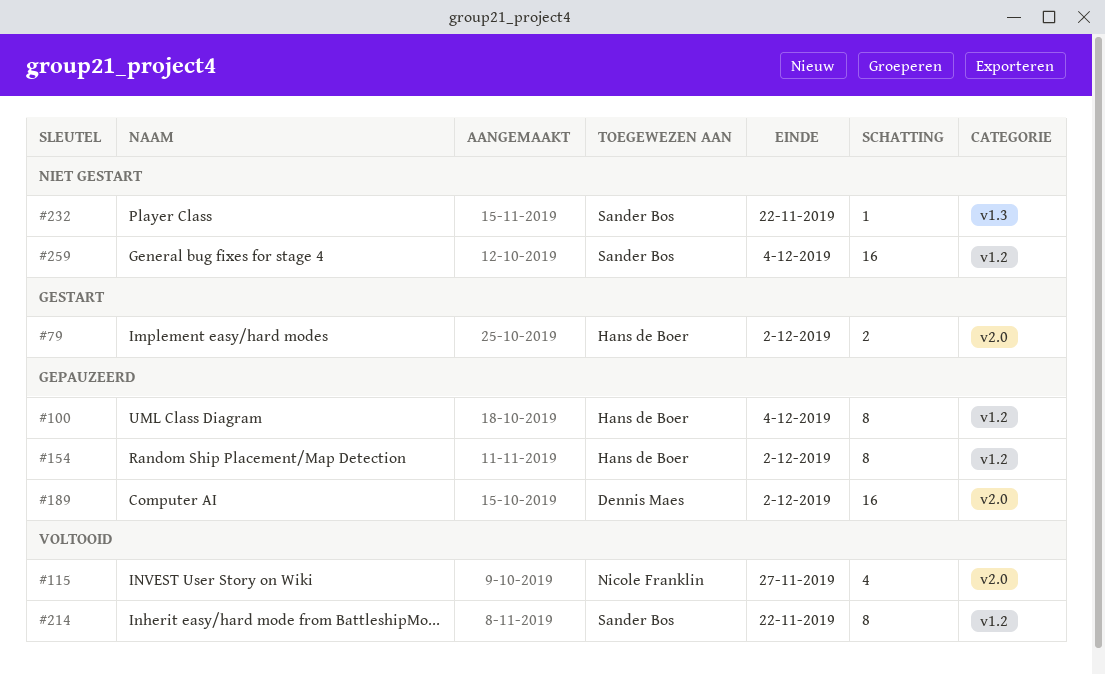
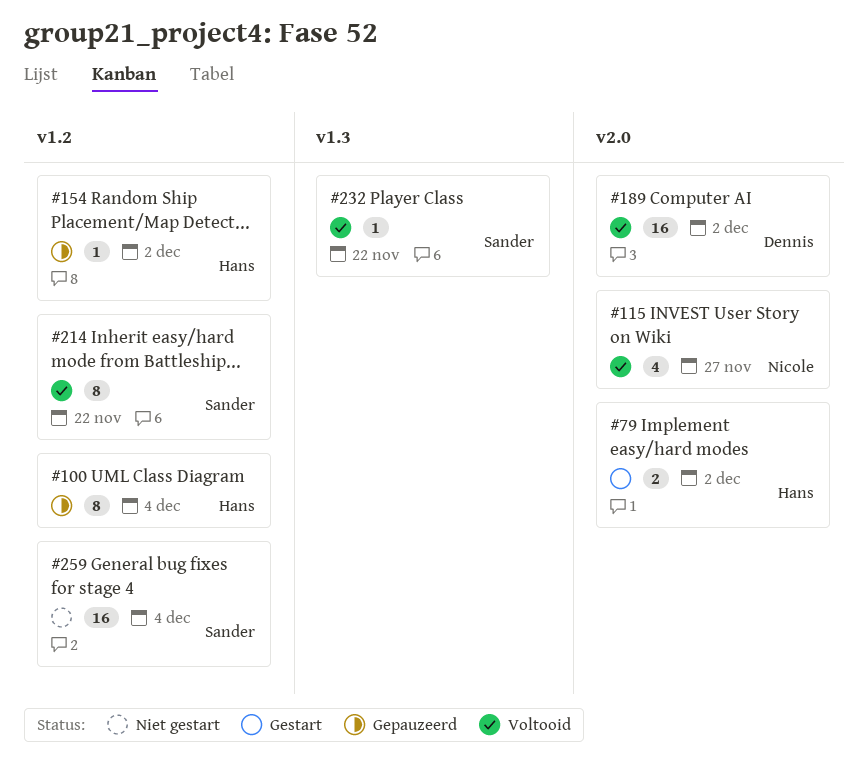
#154, estimate: 8 -> 1
#189, status: Gepauzeerd -> Voltooid
#232, status: Niet gestart -> Voltooid

